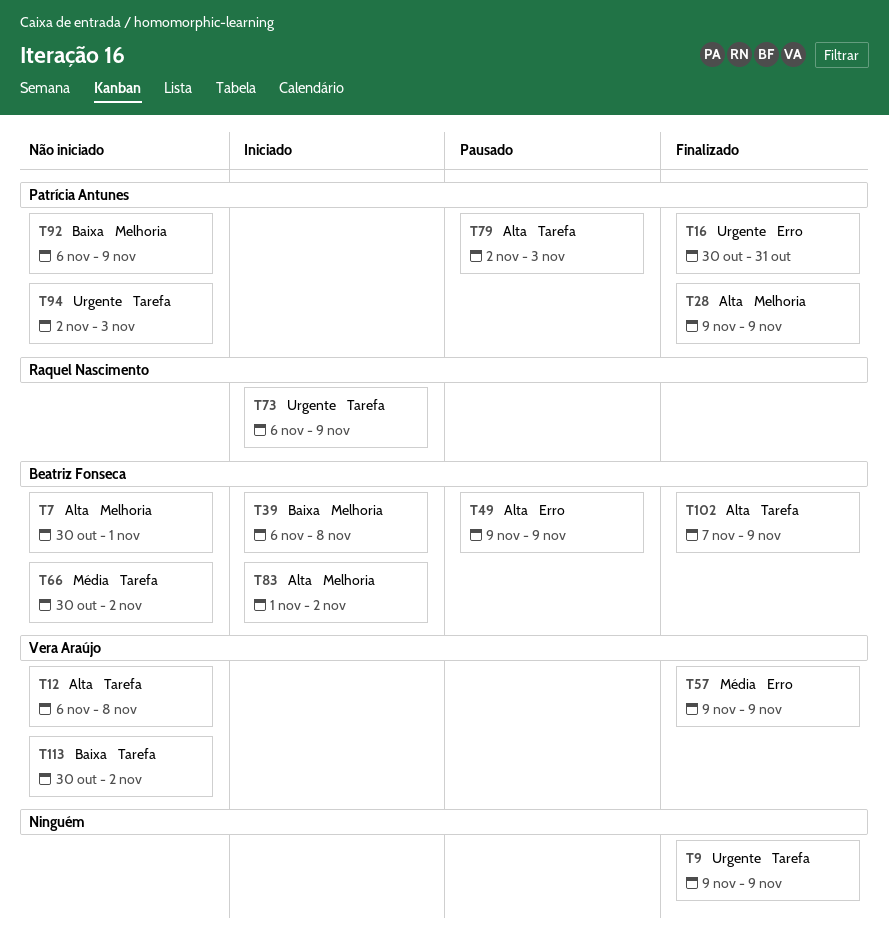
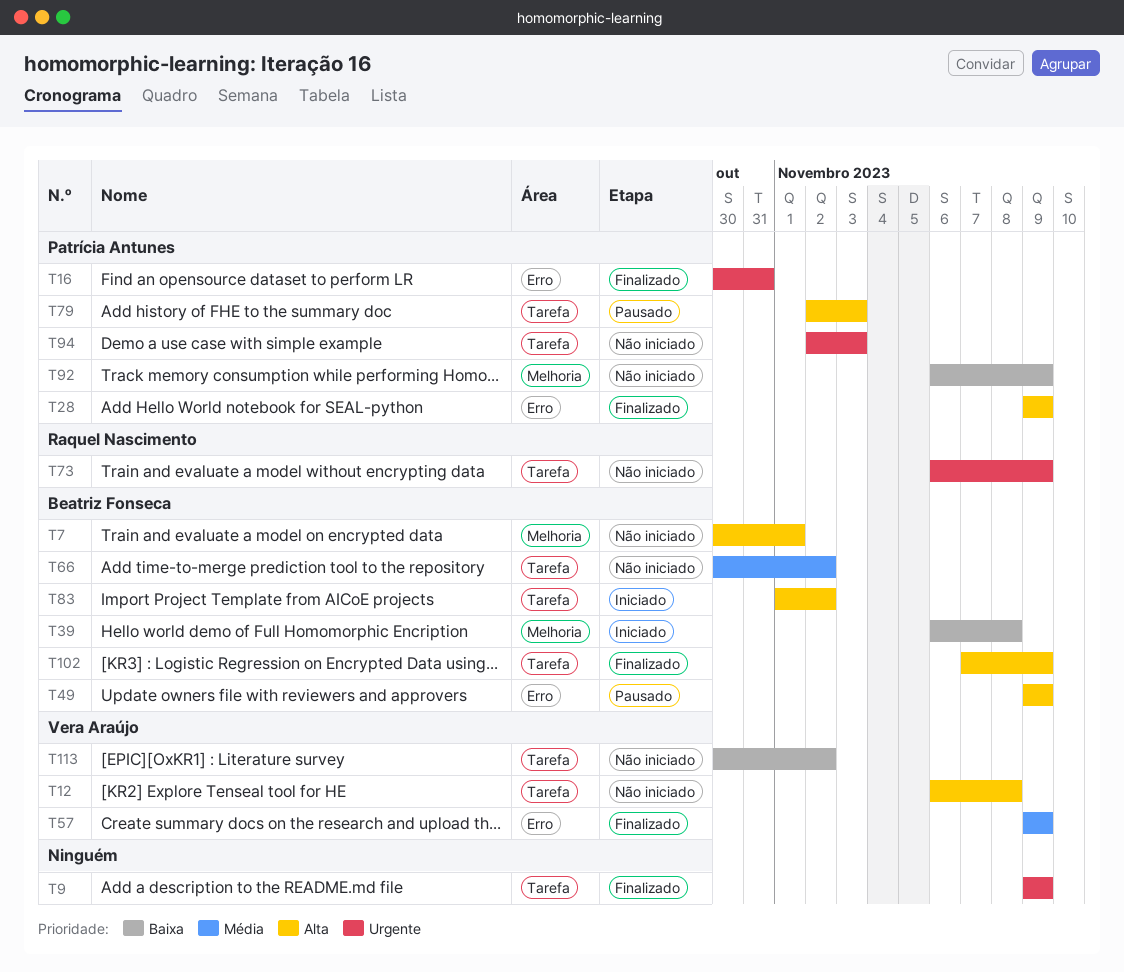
T28, label: Melhoria -> Erro
T73, status: Iniciado -> Não iniciado
T83, label: Melhoria -> Tarefa

